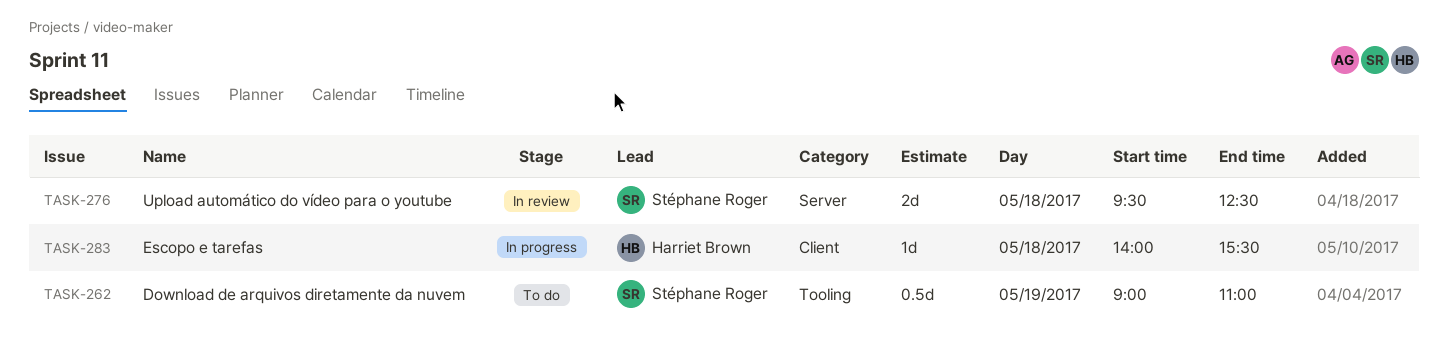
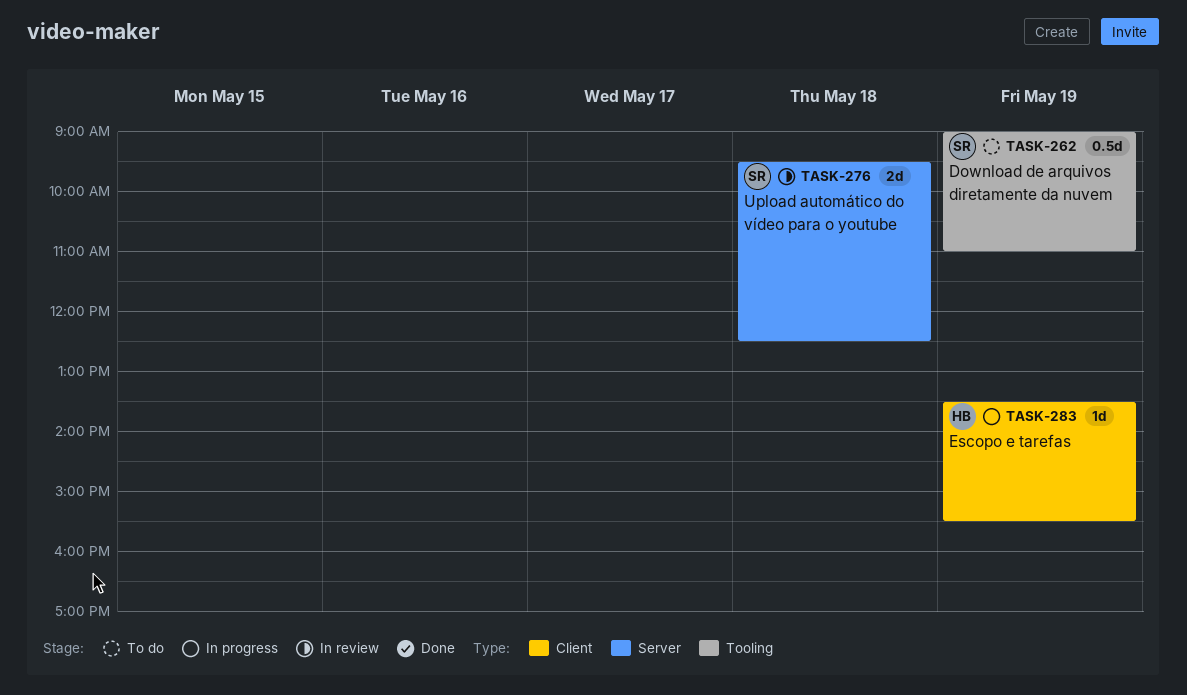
TASK-283, day: May 18 -> May 19
TASK-283, begins: 14:00 -> 13:30

